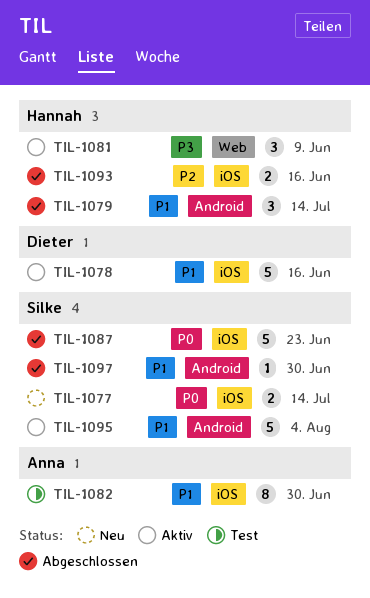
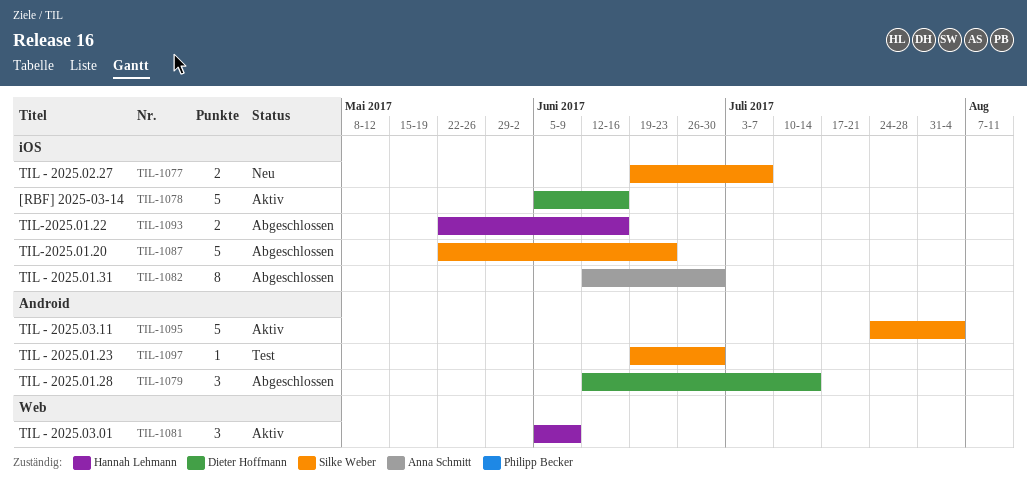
TIL-1077, due: Jul 14 -> Jul 7
TIL-1079, owner: Hannah Lehmann -> Dieter Hoffmann
TIL-1082, status: Test -> Abgeschlossen
TIL-1097, status: Abgeschlossen -> Test

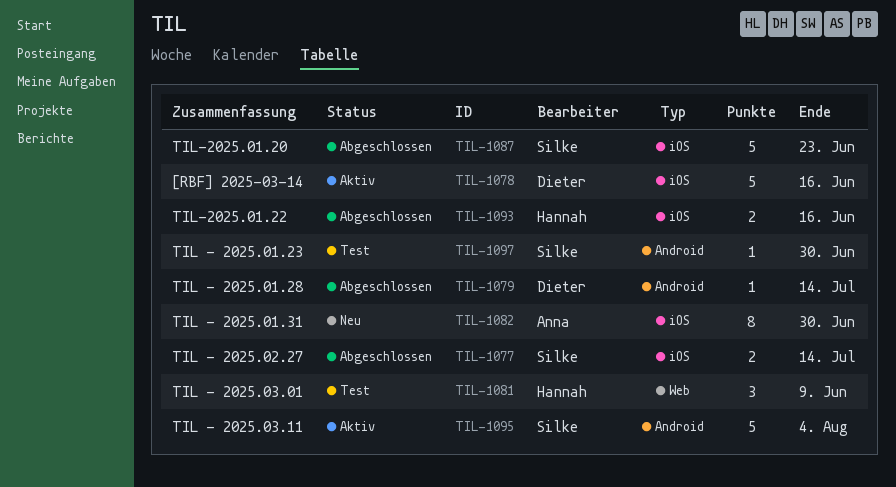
TIL-1077, status: Neu -> Abgeschlossen
TIL-1077, due: Jul 7 -> Jul 14
TIL-1079, estimate: 3 -> 1
TIL-1081, status: Aktiv -> Test
TIL-1082, status: Abgeschlossen -> Neu

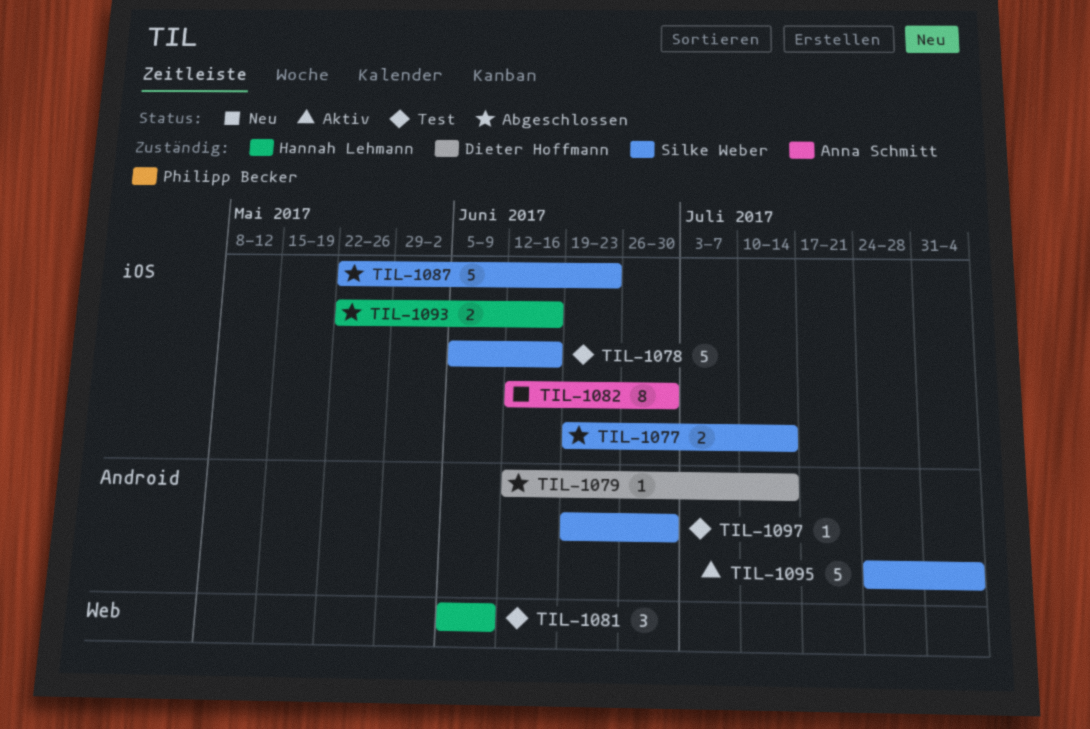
TIL-1078, status: Aktiv -> Test
TIL-1078, owner: Dieter Hoffmann -> Silke Weber

